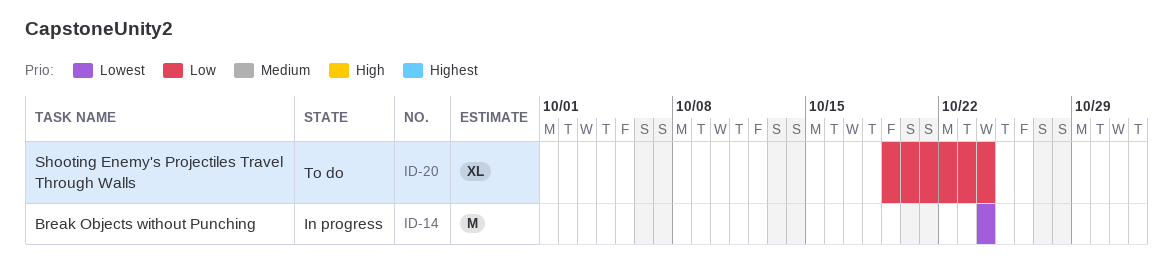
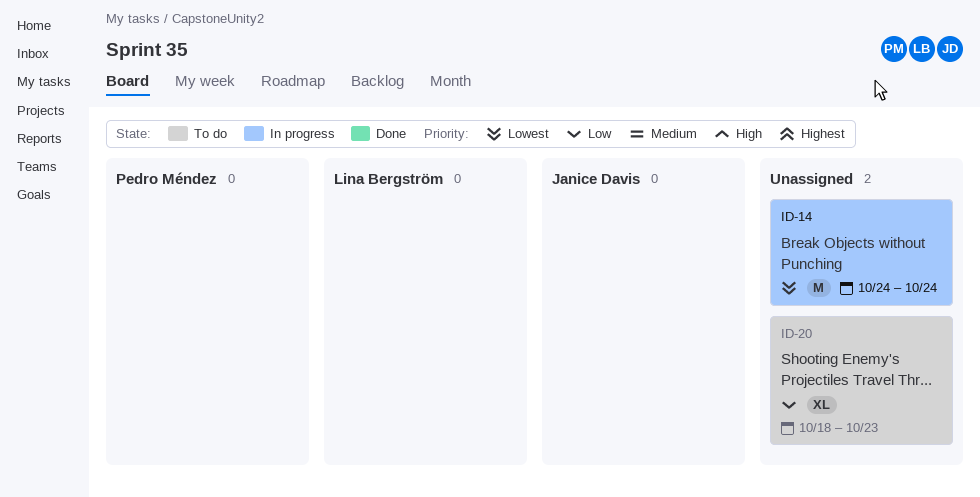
ID-20, start: Oct 19 -> Oct 18
ID-20, due: Oct 24 -> Oct 23

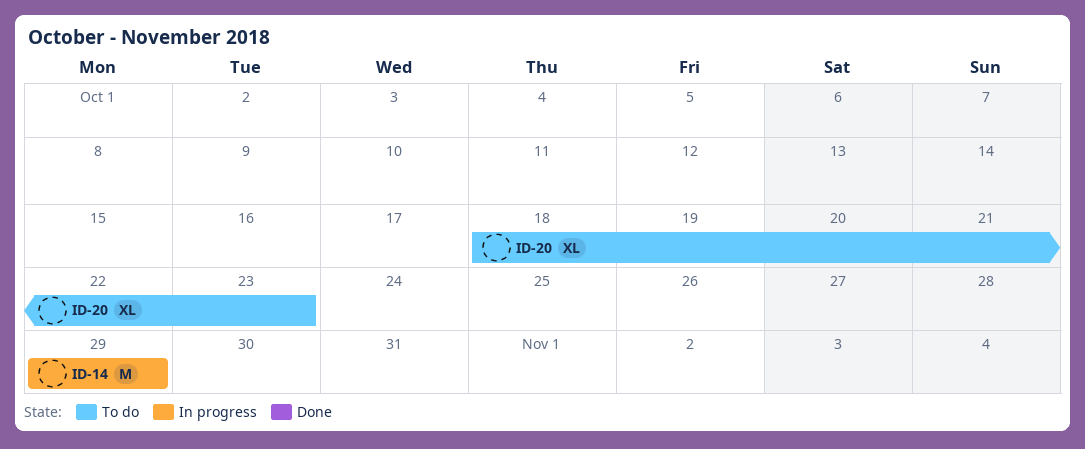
ID-14, start: Oct 24 -> Oct 29
ID-14, due: Oct 24 -> Oct 29

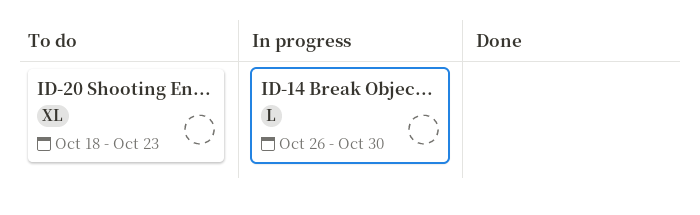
ID-14, estimate: M -> L
ID-14, start: Oct 29 -> Oct 26
ID-14, due: Oct 29 -> Oct 30

